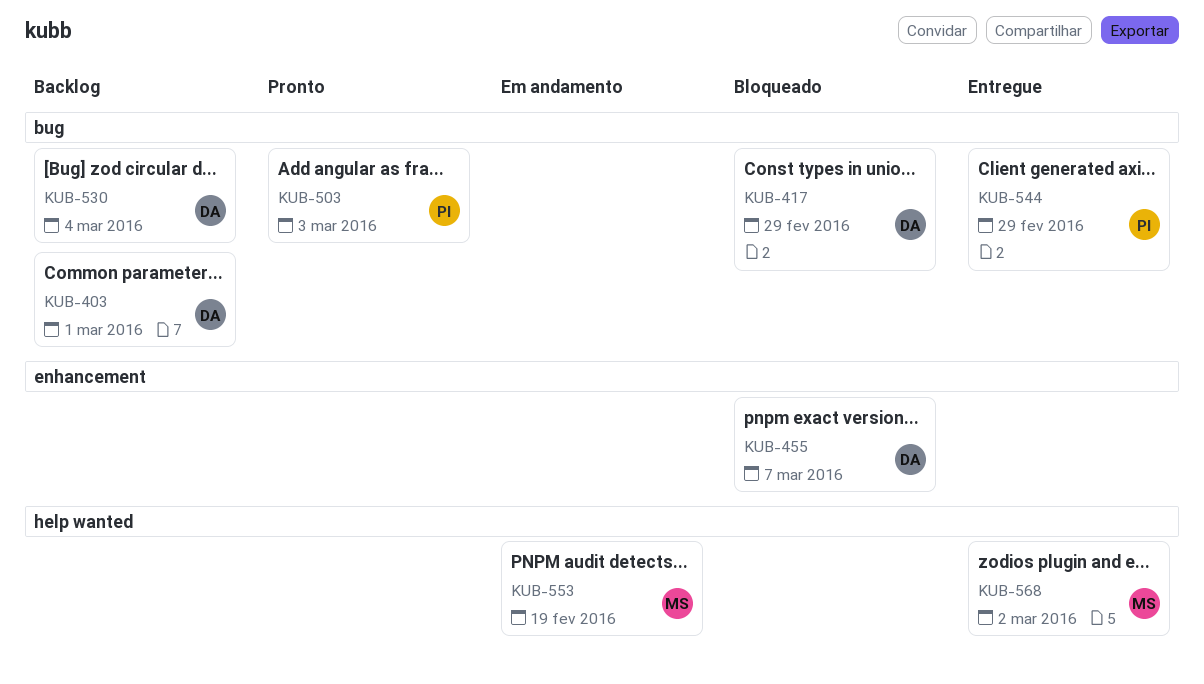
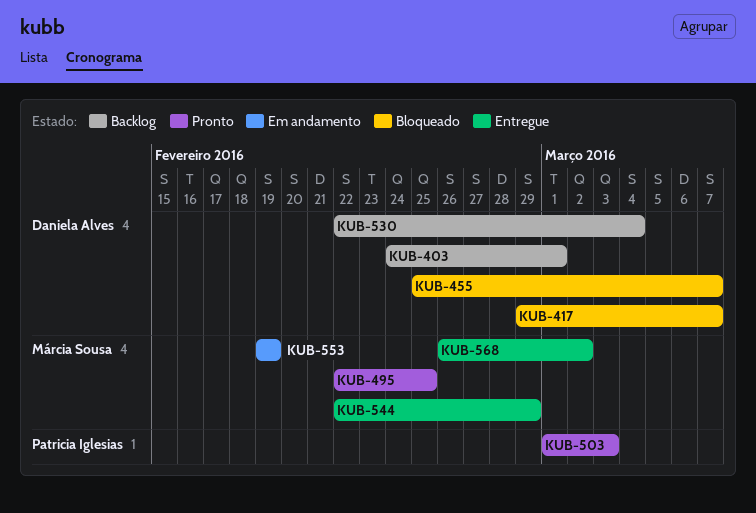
KUB-417, due: Feb 29 -> Mar 7
KUB-495: none -> present
KUB-544, owner: Patricia Iglesias -> Márcia Sousa

